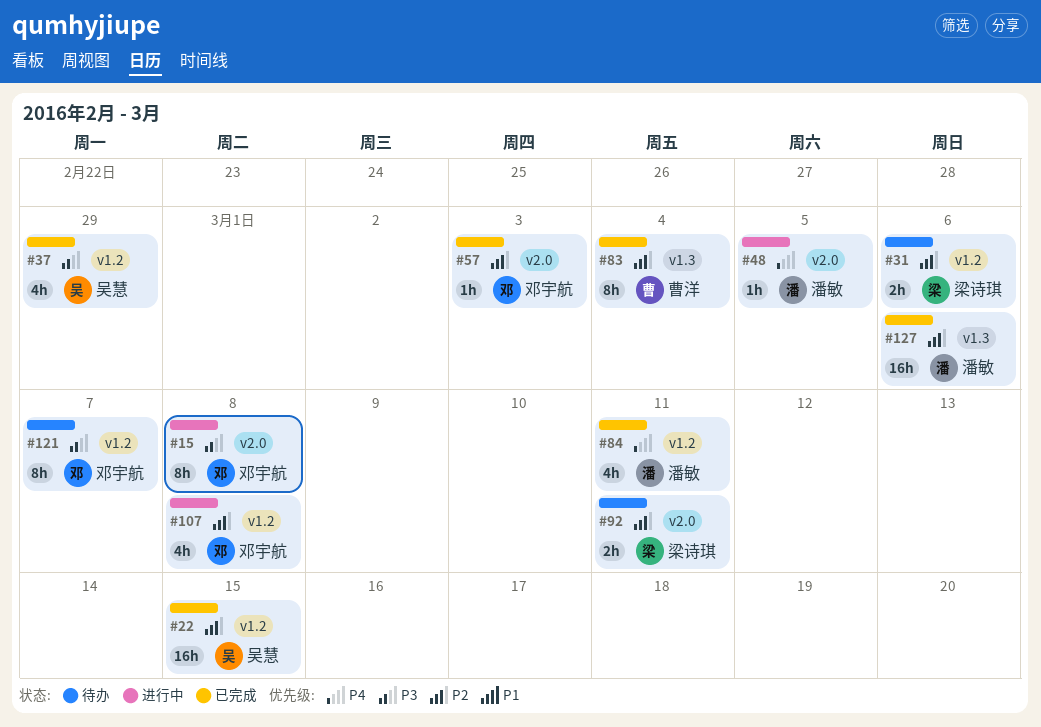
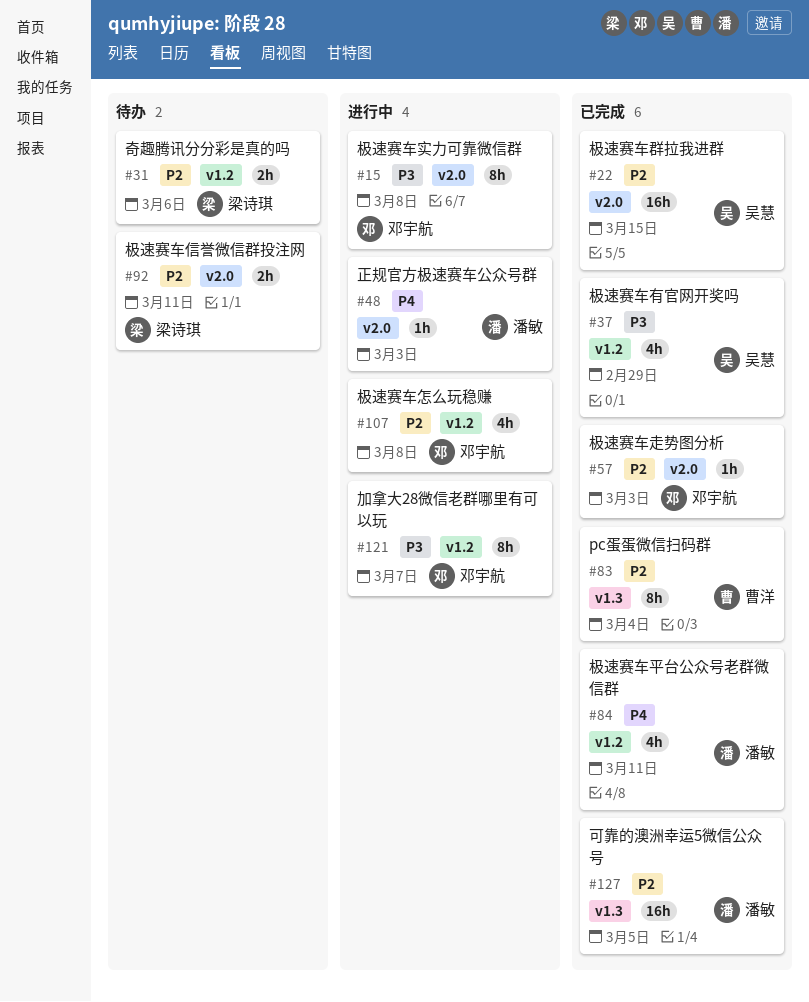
#22, label: v1.2 -> v2.0
#48, due: Mar 5 -> Mar 3
#121, status: 待办 -> 进行中
#127, due: Mar 6 -> Mar 5

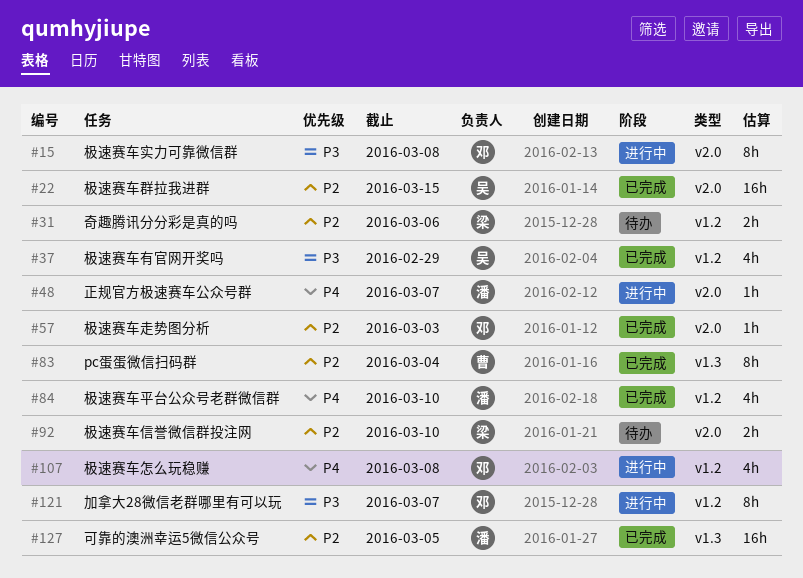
#48, due: Mar 3 -> Mar 7
#84, due: Mar 11 -> Mar 10
#92, due: Mar 11 -> Mar 10
#107, priority: P2 -> P4

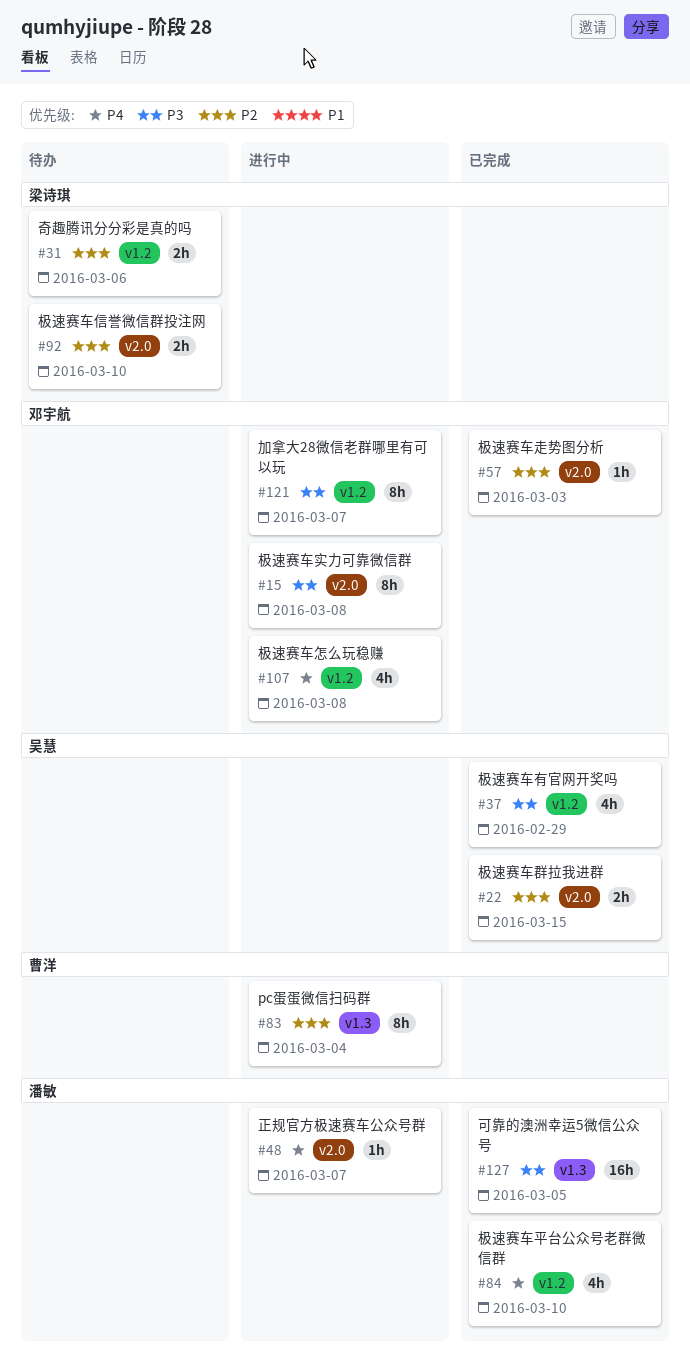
#22, estimate: 16h -> 2h
#83, status: 已完成 -> 进行中
#127, priority: P2 -> P3

